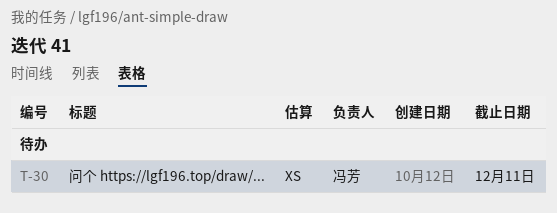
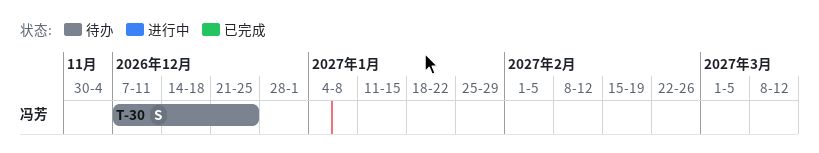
T-30, estimate: XS -> S
T-30, due: Dec 11 -> Dec 25

